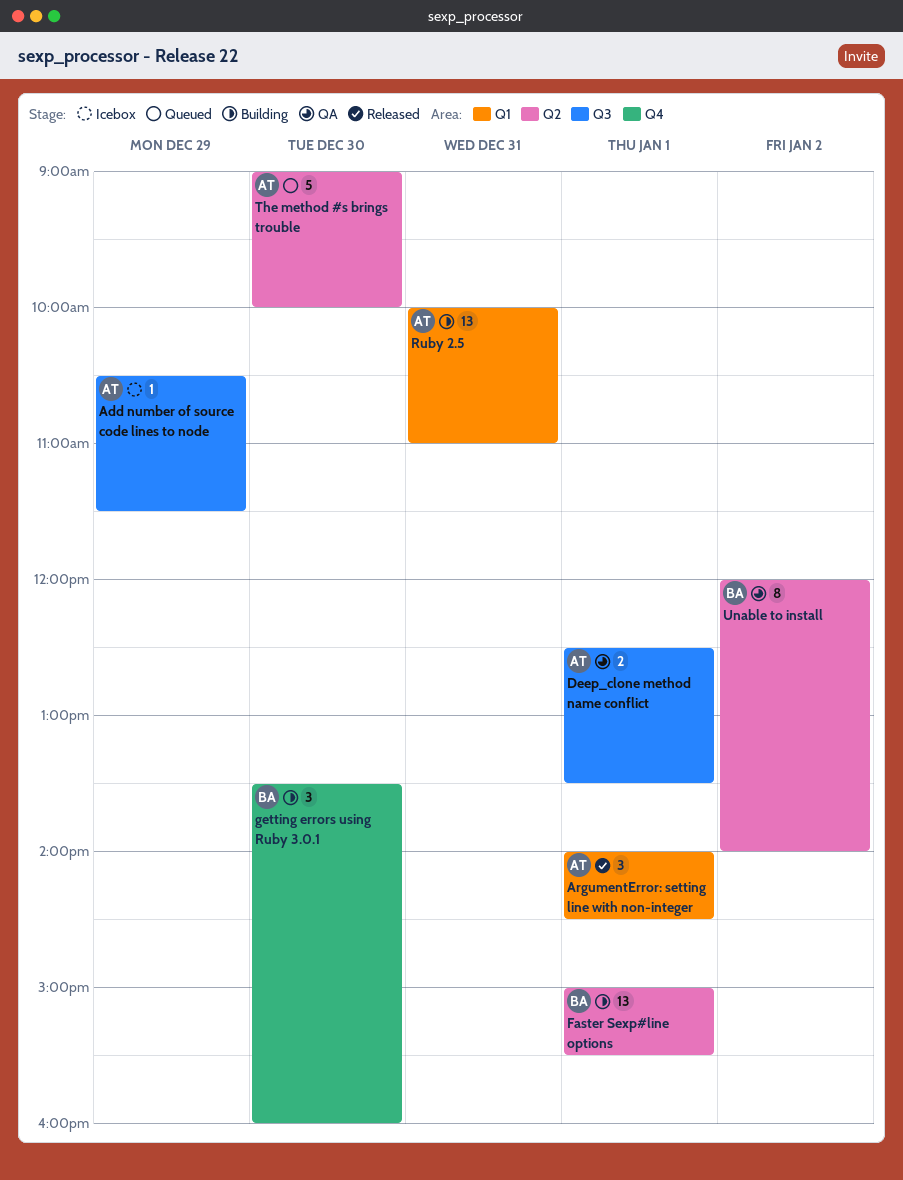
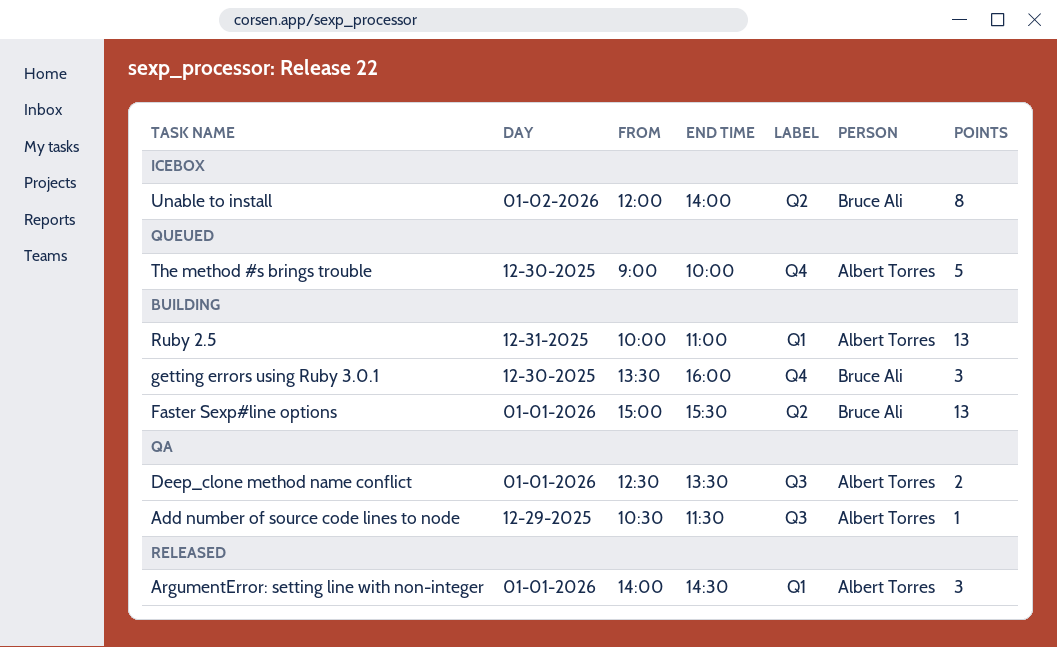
Add number of source code lines to node, status: Icebox -> QA
The method #s brings trouble, label: Q2 -> Q4
Unable to install, status: QA -> Icebox

